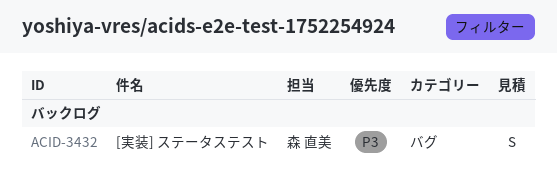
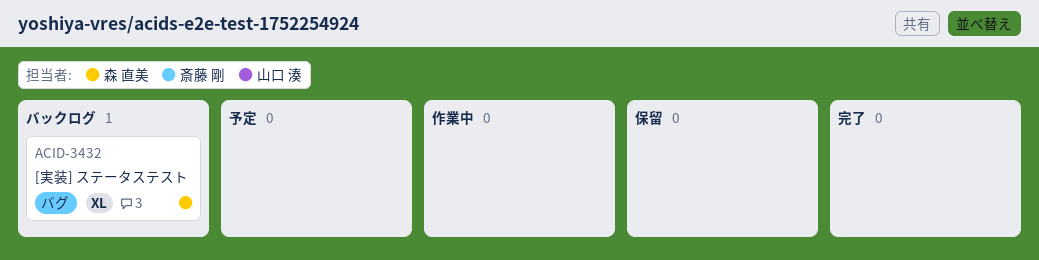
ACID-3432, estimate: S -> XL

